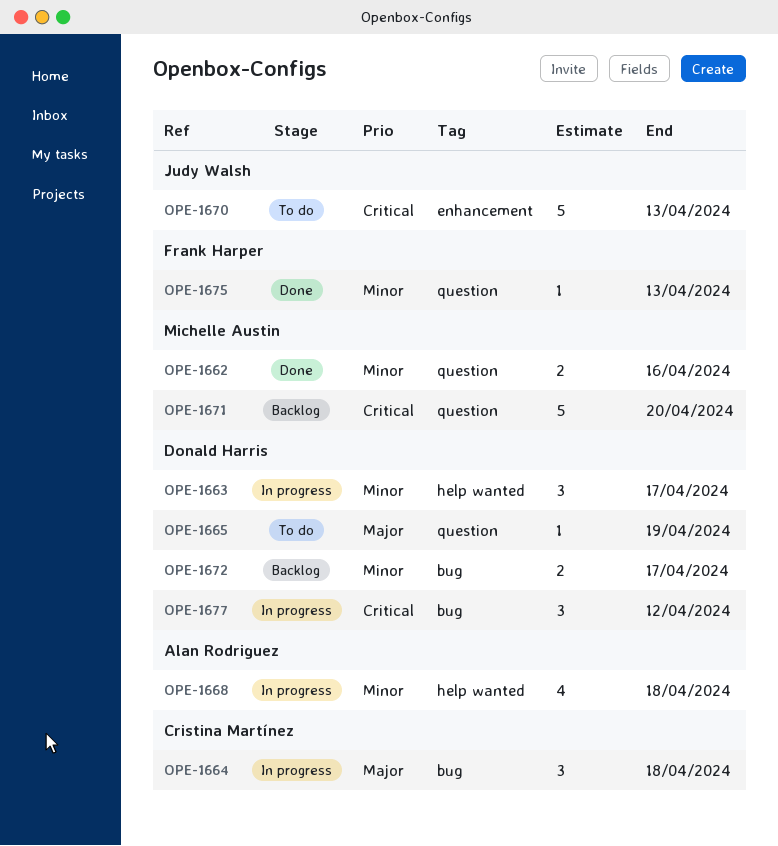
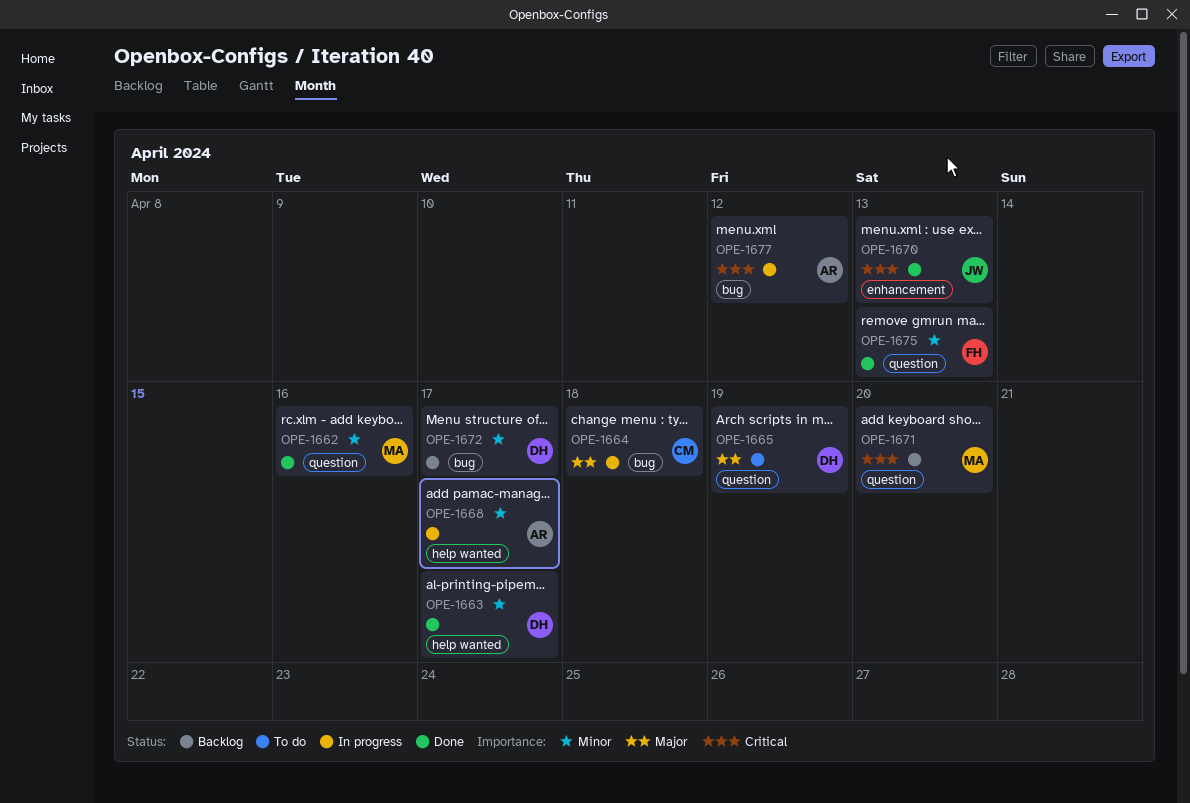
OPE-1663, status: In progress -> Done
OPE-1668, due: Apr 18 -> Apr 17
OPE-1670, status: To do -> Done
OPE-1677, owner: Donald Harris -> Alan Rodriguez

